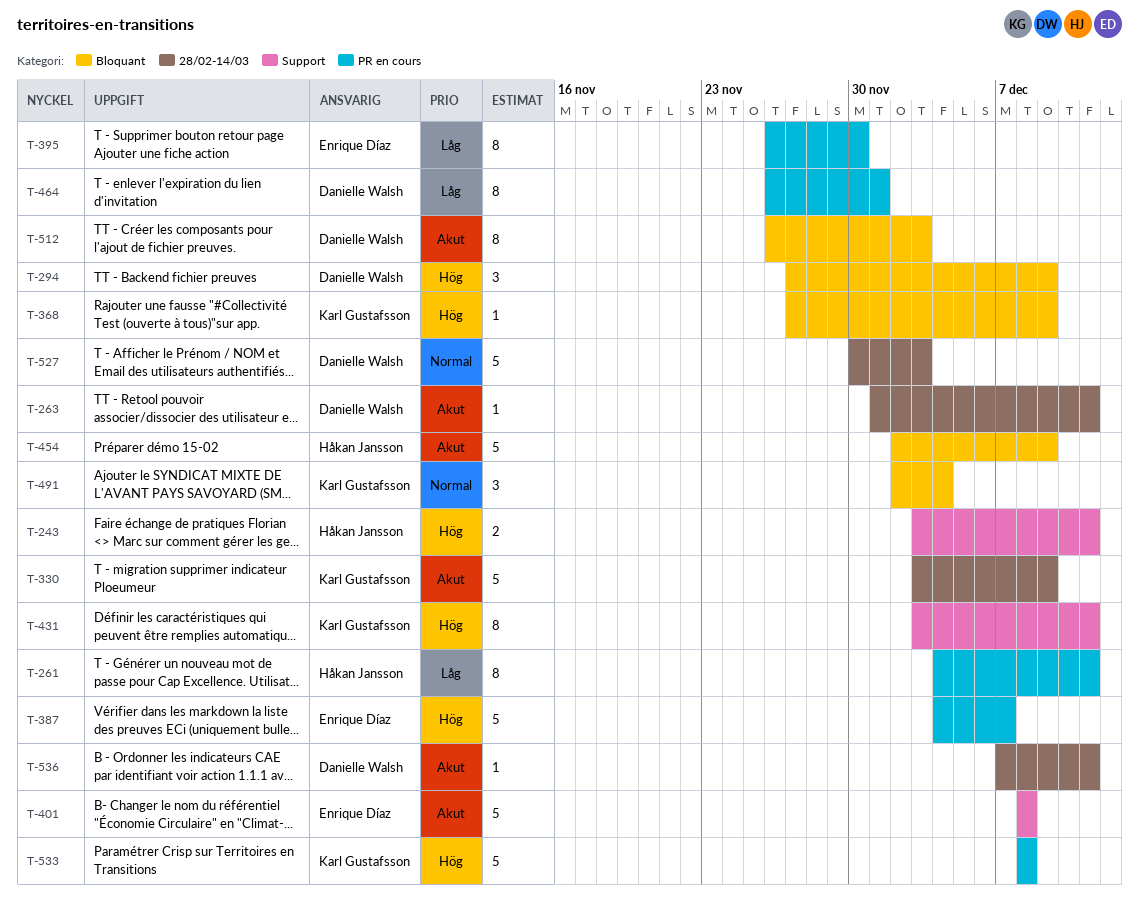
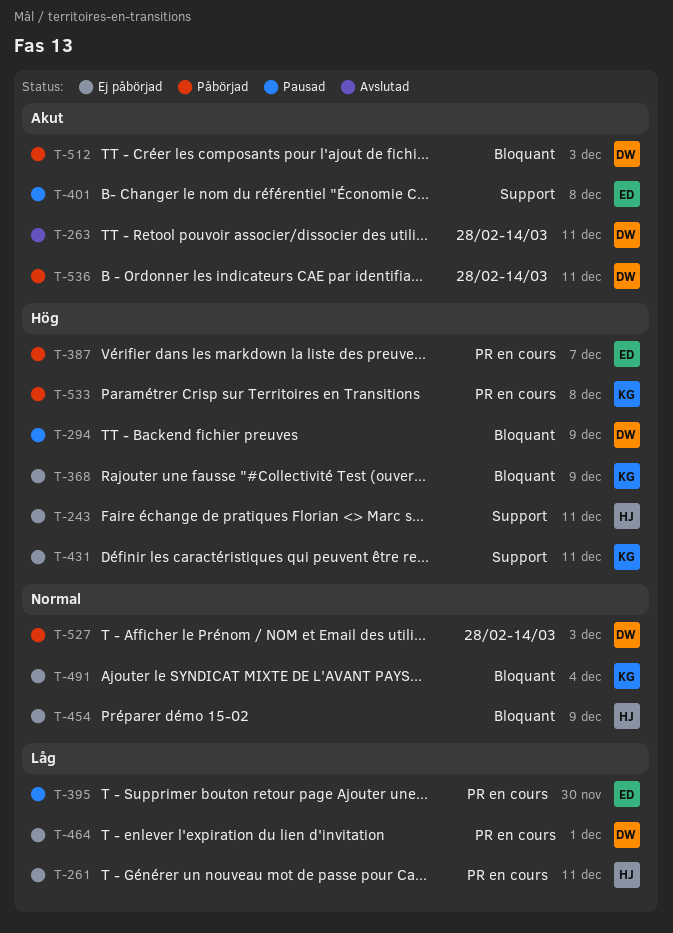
T-330: present -> none
T-454, priority: Akut -> Normal

